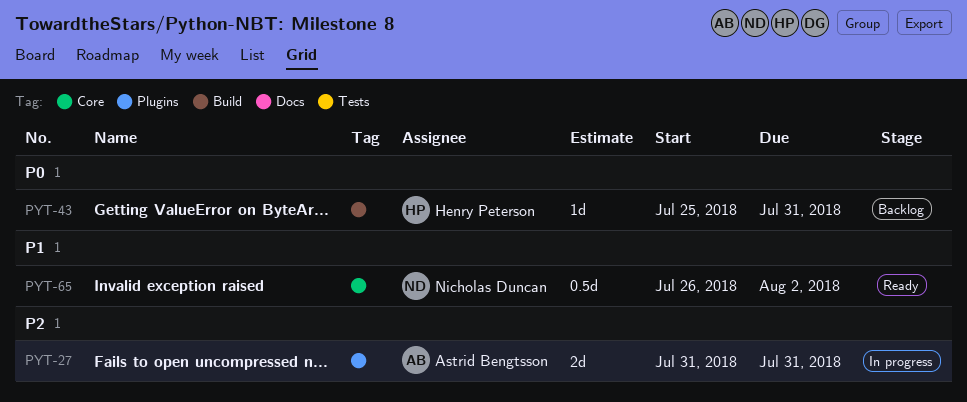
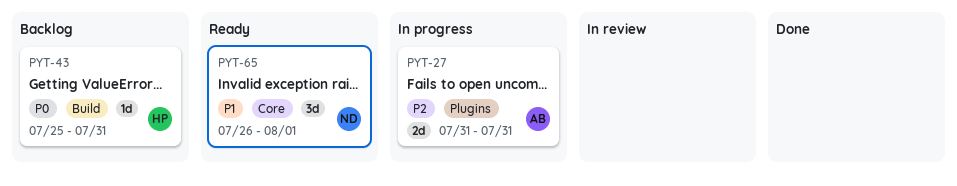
PYT-65, estimate: 0.5d -> 3d
PYT-65, due: Aug 2 -> Aug 1

